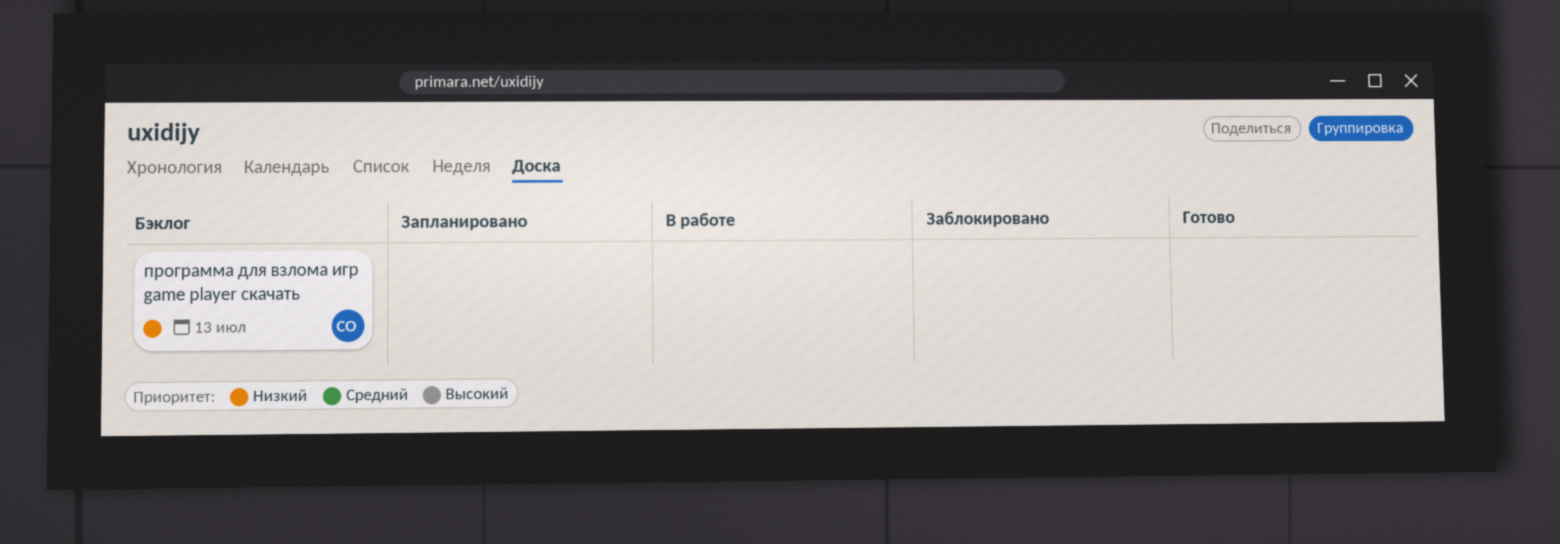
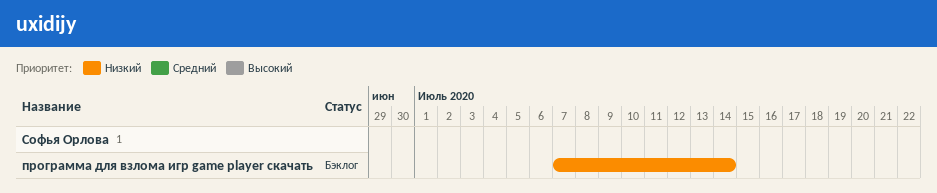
программа для взлома игр game player скачать, due: Jul 13 -> Jul 14

